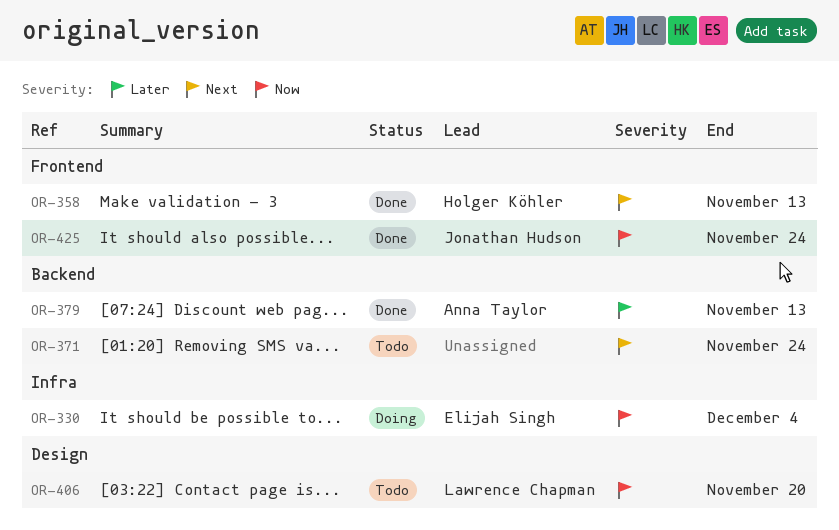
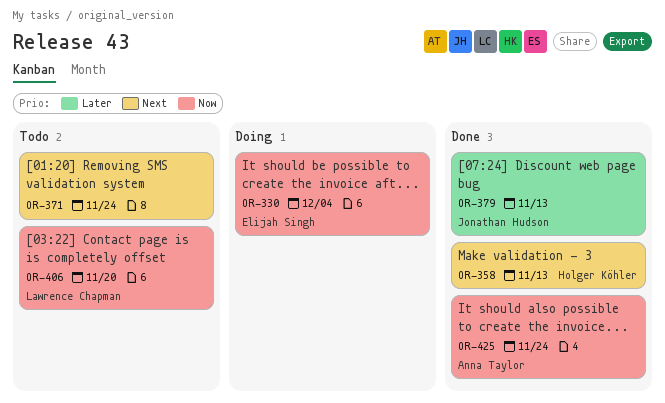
OR-379, owner: Anna Taylor -> Jonathan Hudson
OR-425, owner: Jonathan Hudson -> Anna Taylor

